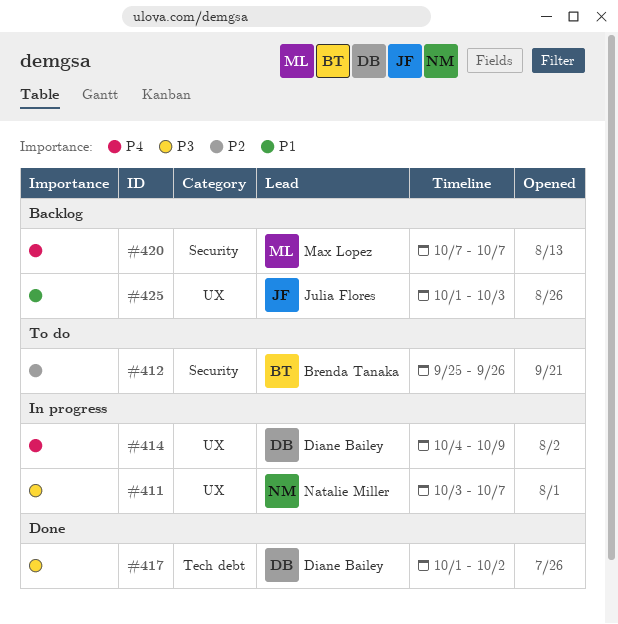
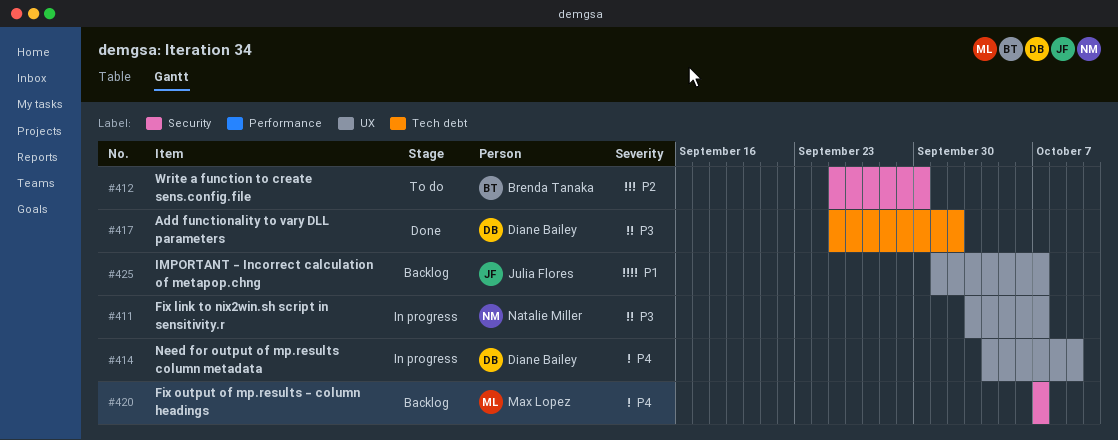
#412, due: Sep 26 -> Sep 30
#417, start: Oct 1 -> Sep 25
#425, due: Oct 3 -> Oct 7

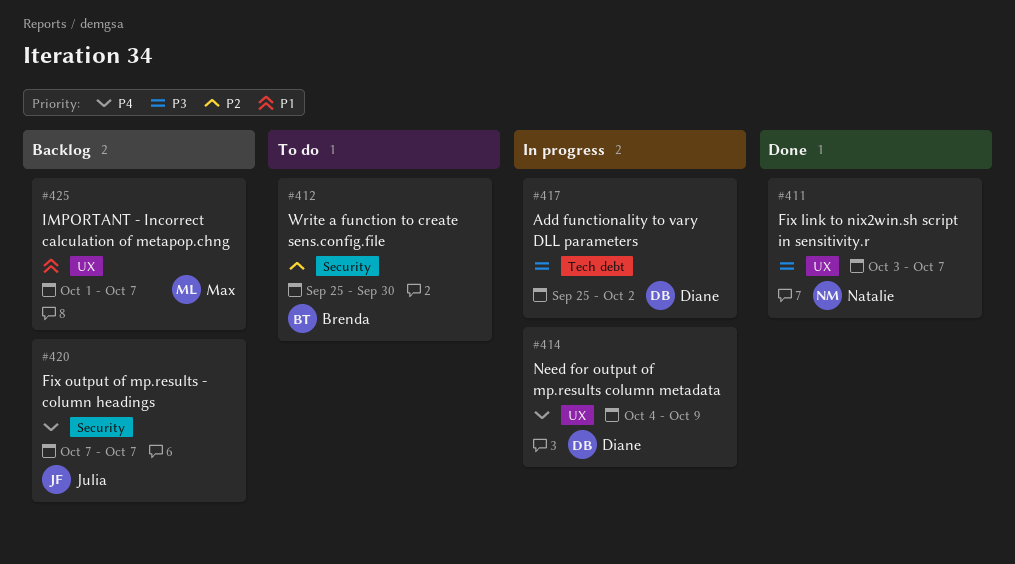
#411, status: In progress -> Done
#417, status: Done -> In progress
#420, owner: Max Lopez -> Julia Flores
#425, owner: Julia Flores -> Max Lopez

